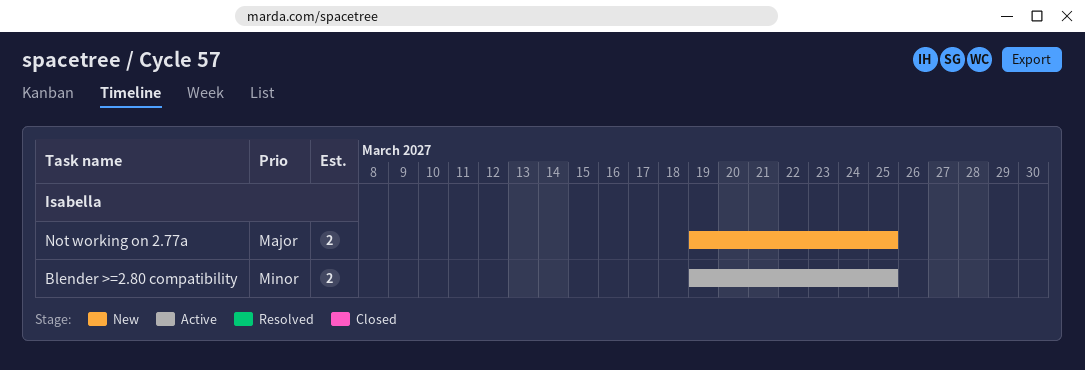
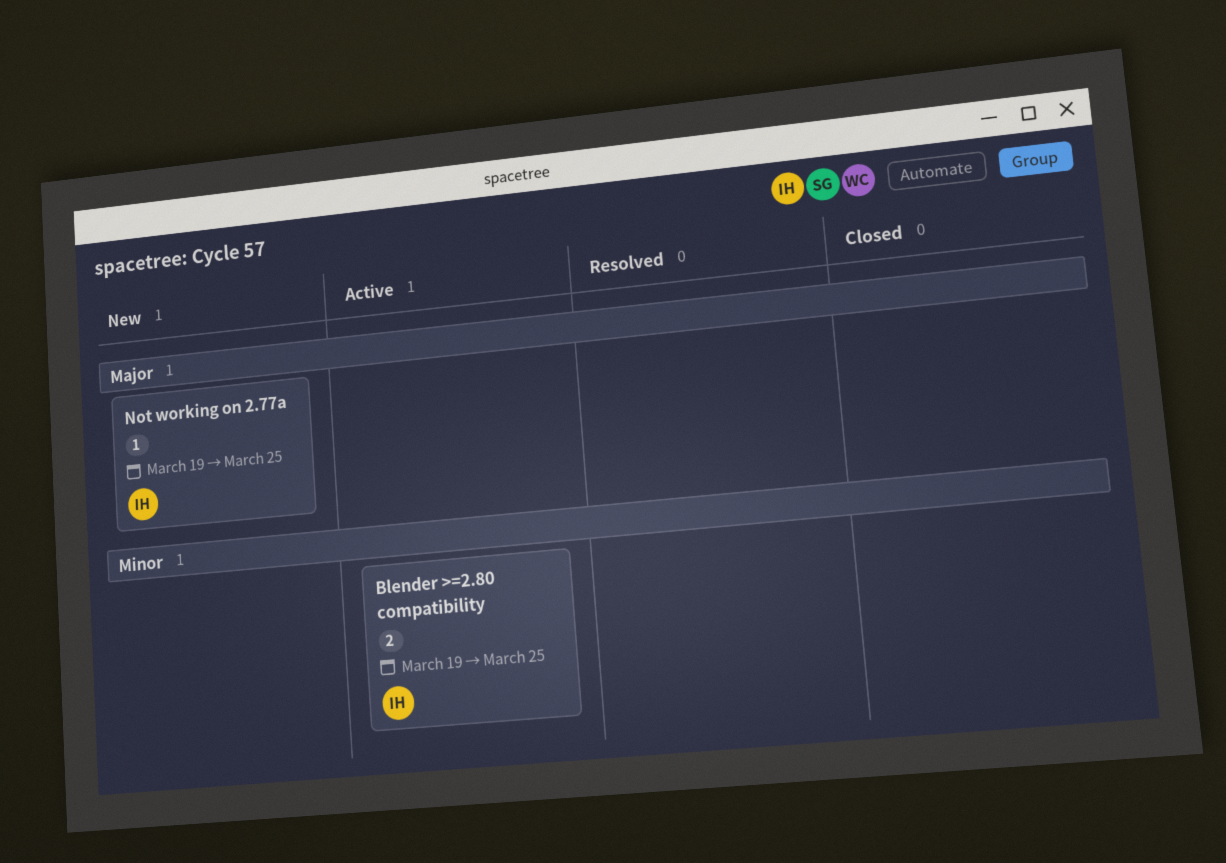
Not working on 2.77a, estimate: 2 -> 1

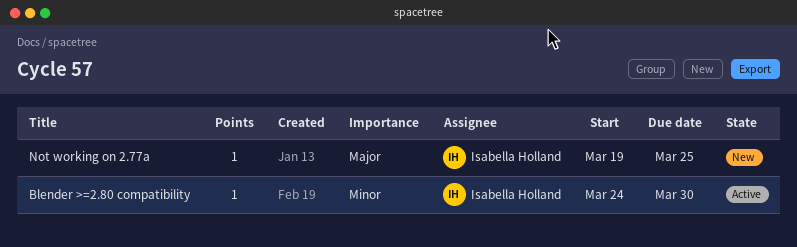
Blender >=2.80 compatibility, estimate: 2 -> 1
Blender >=2.80 compatibility, start: Mar 19 -> Mar 24
Blender >=2.80 compatibility, due: Mar 25 -> Mar 30

